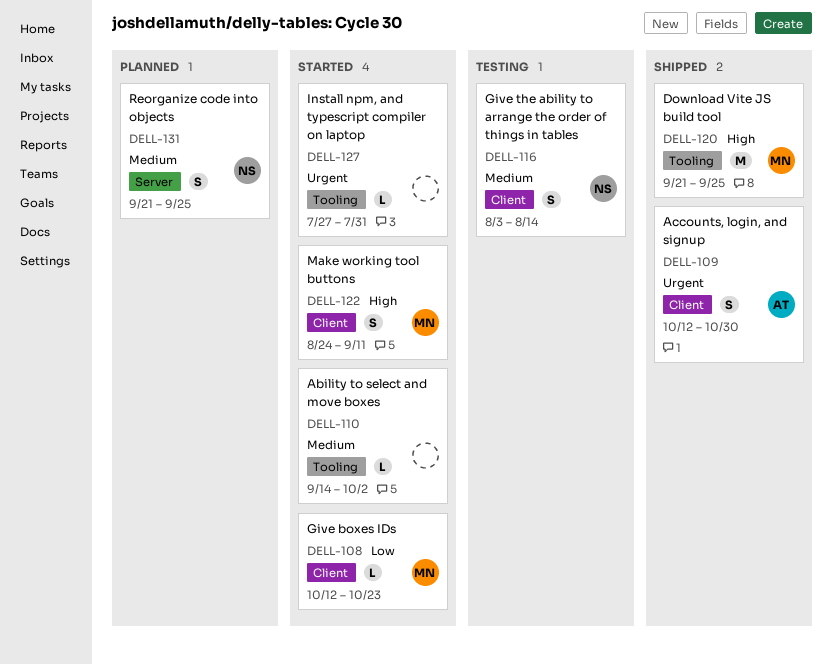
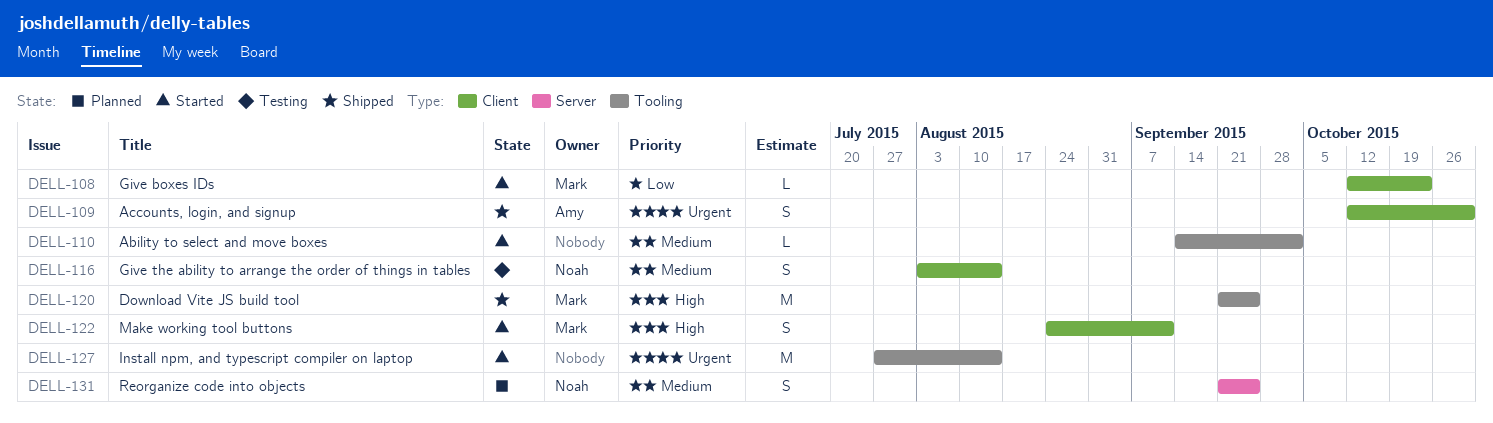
DELL-127, estimate: L -> M
DELL-127, due: Jul 31 -> Aug 14

